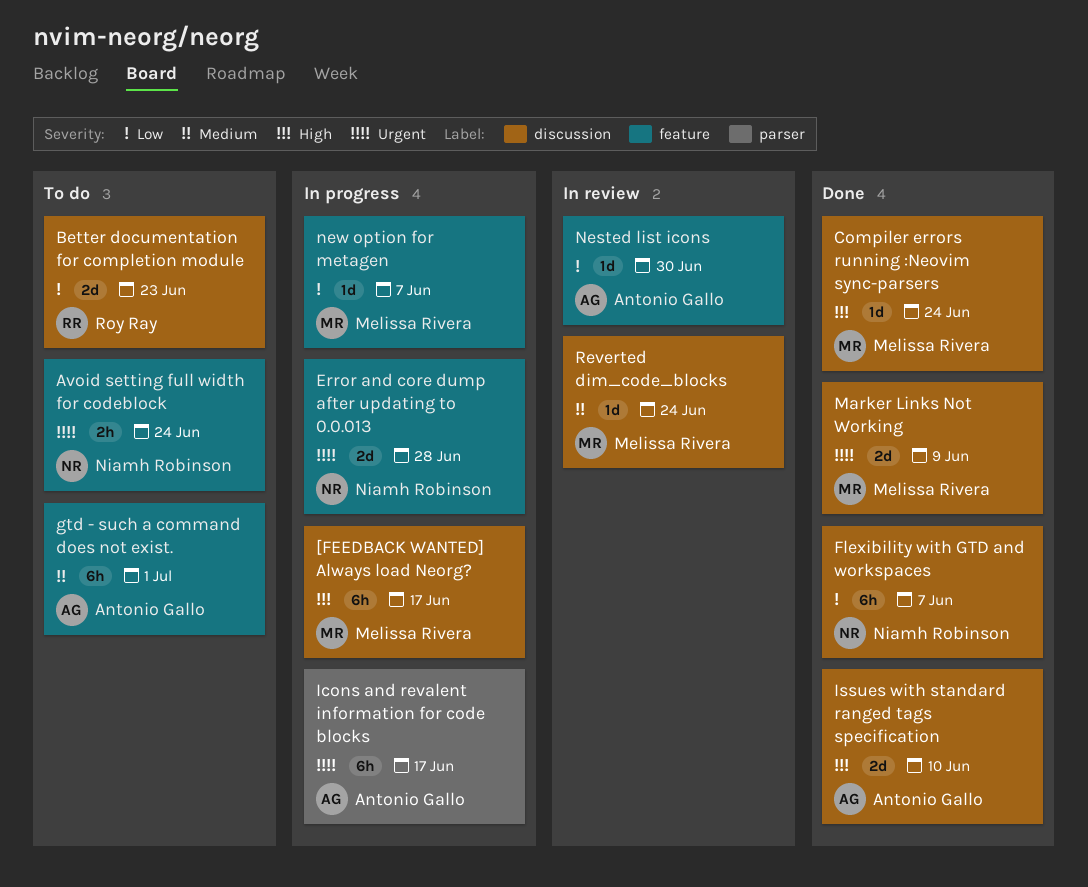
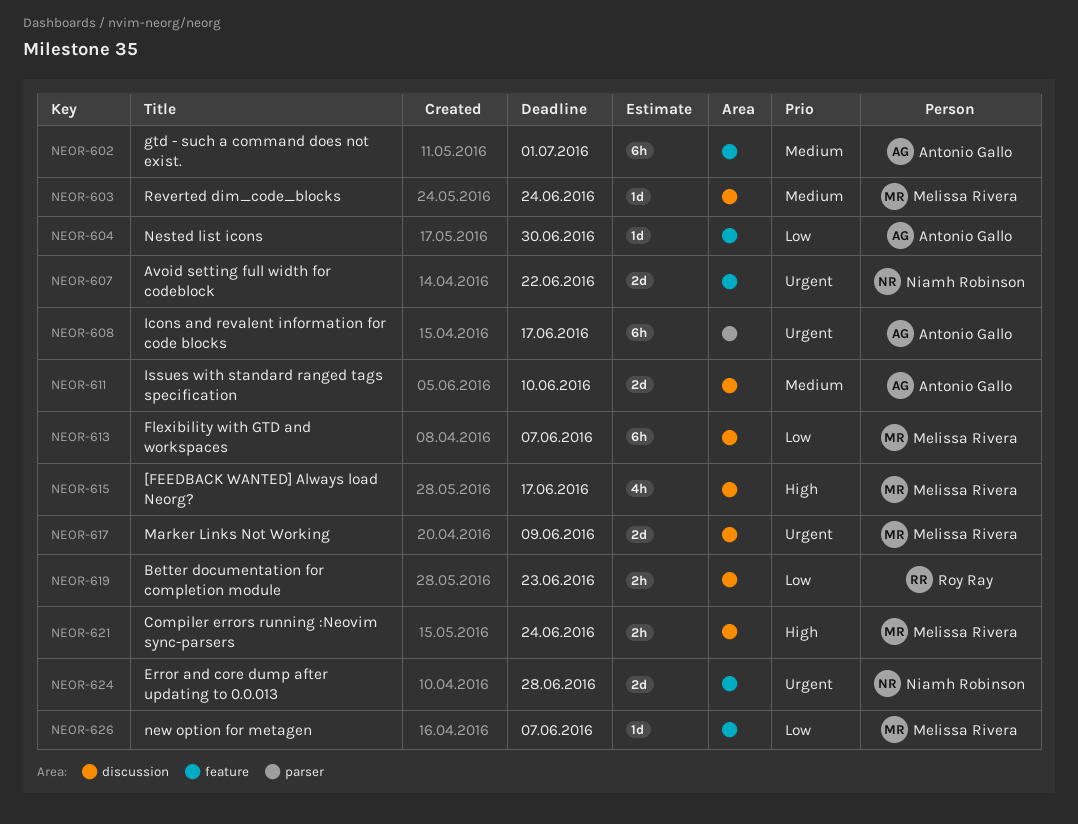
[FEEDBACK WANTED] Always load Neorg?, estimate: 6h -> 4h
Avoid setting full width for codeblock, estimate: 2h -> 2d
Avoid setting full width for codeblock, due: Jun 24 -> Jun 22
Better documentation for completion module, estimate: 2d -> 2h
Compiler errors running :Neovim sync-parsers, estimate: 1d -> 2h
Flexibility with GTD and workspaces, owner: Niamh Robinson -> Melissa Rivera
Issues with standard ranged tags specification, priority: High -> Medium

